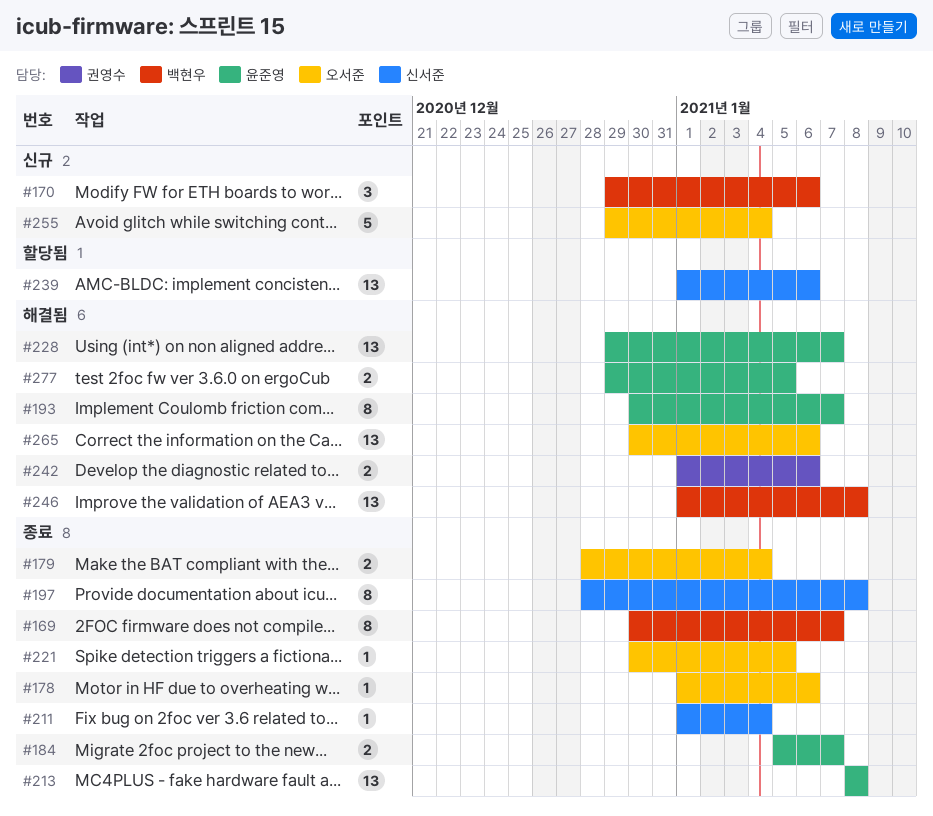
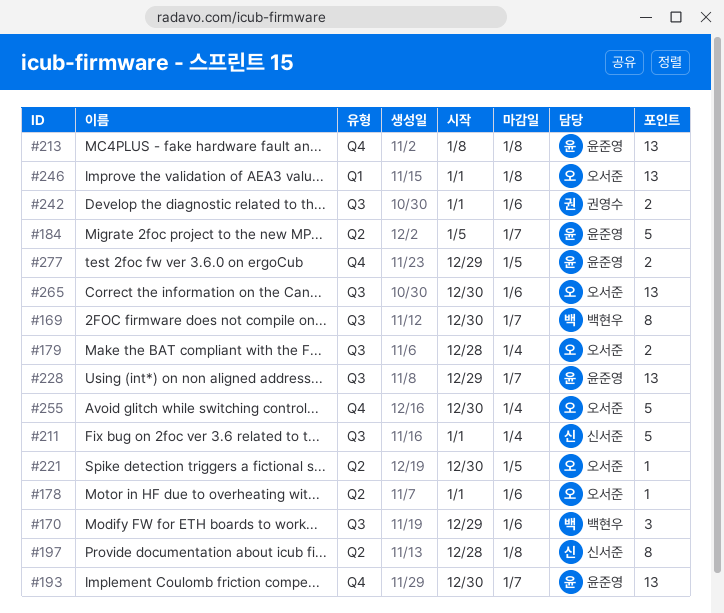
#184, estimate: 2 -> 5
#193, estimate: 8 -> 13
#211, estimate: 1 -> 5
#239: present -> none
#246, owner: 백현우 -> 오서준
#255, start: Dec 29 -> Dec 30

